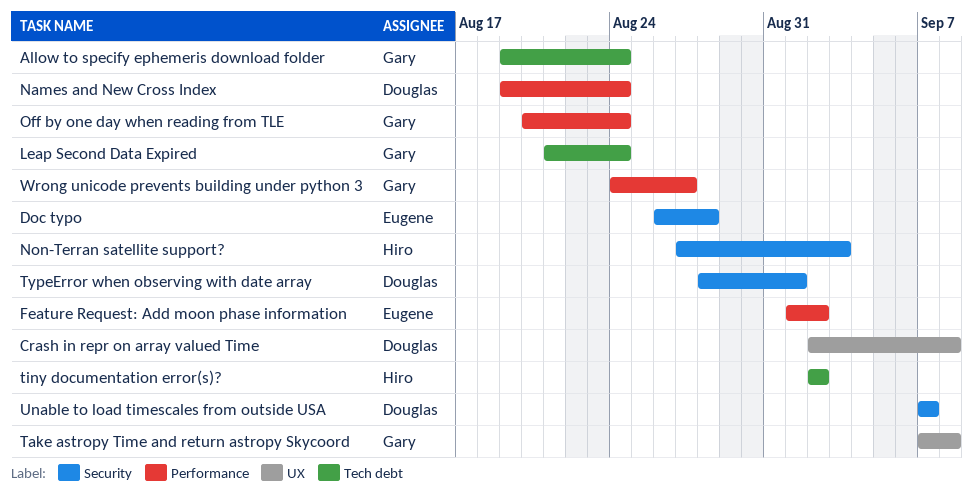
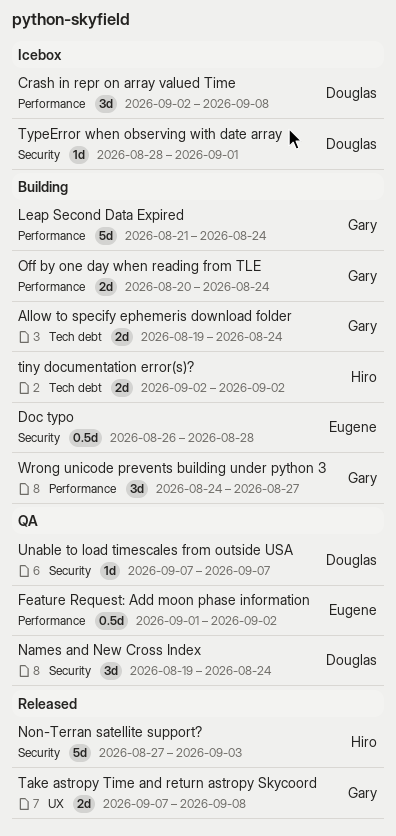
Crash in repr on array valued Time, label: UX -> Performance
Leap Second Data Expired, label: Tech debt -> Performance
Names and New Cross Index, label: Performance -> Security

